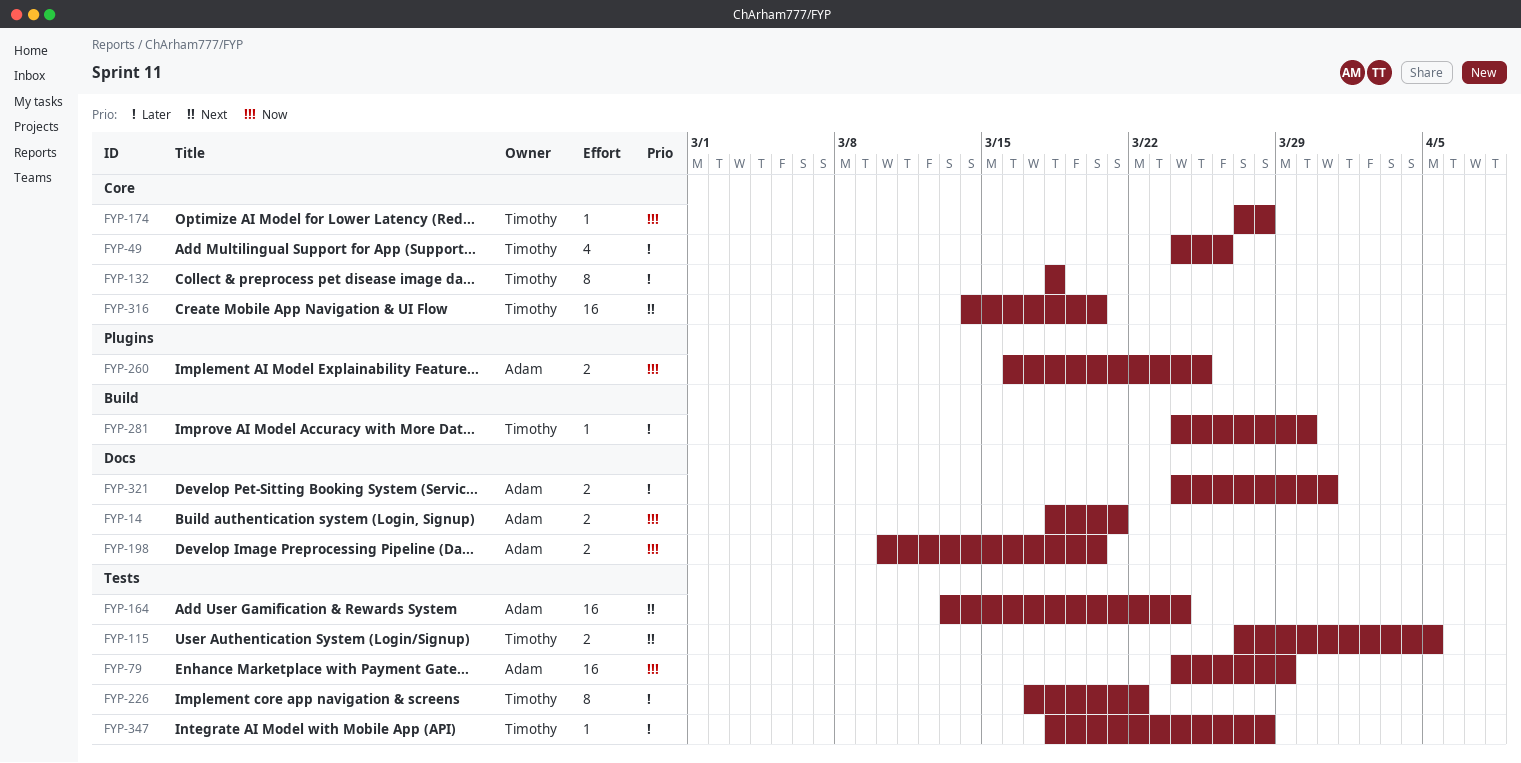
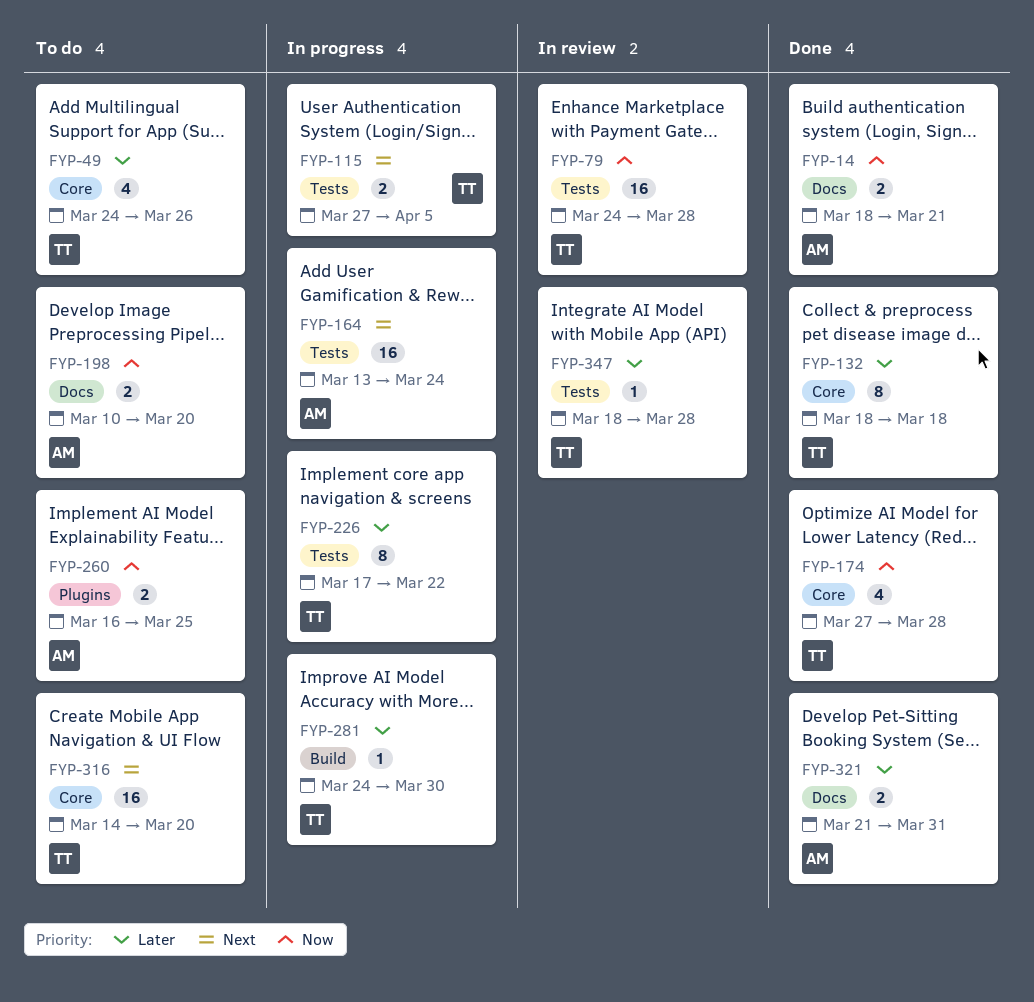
FYP-79, owner: Adam -> Timothy
FYP-79, due: Mar 29 -> Mar 28
FYP-174, estimate: 1 -> 4
FYP-321, start: Mar 24 -> Mar 21

